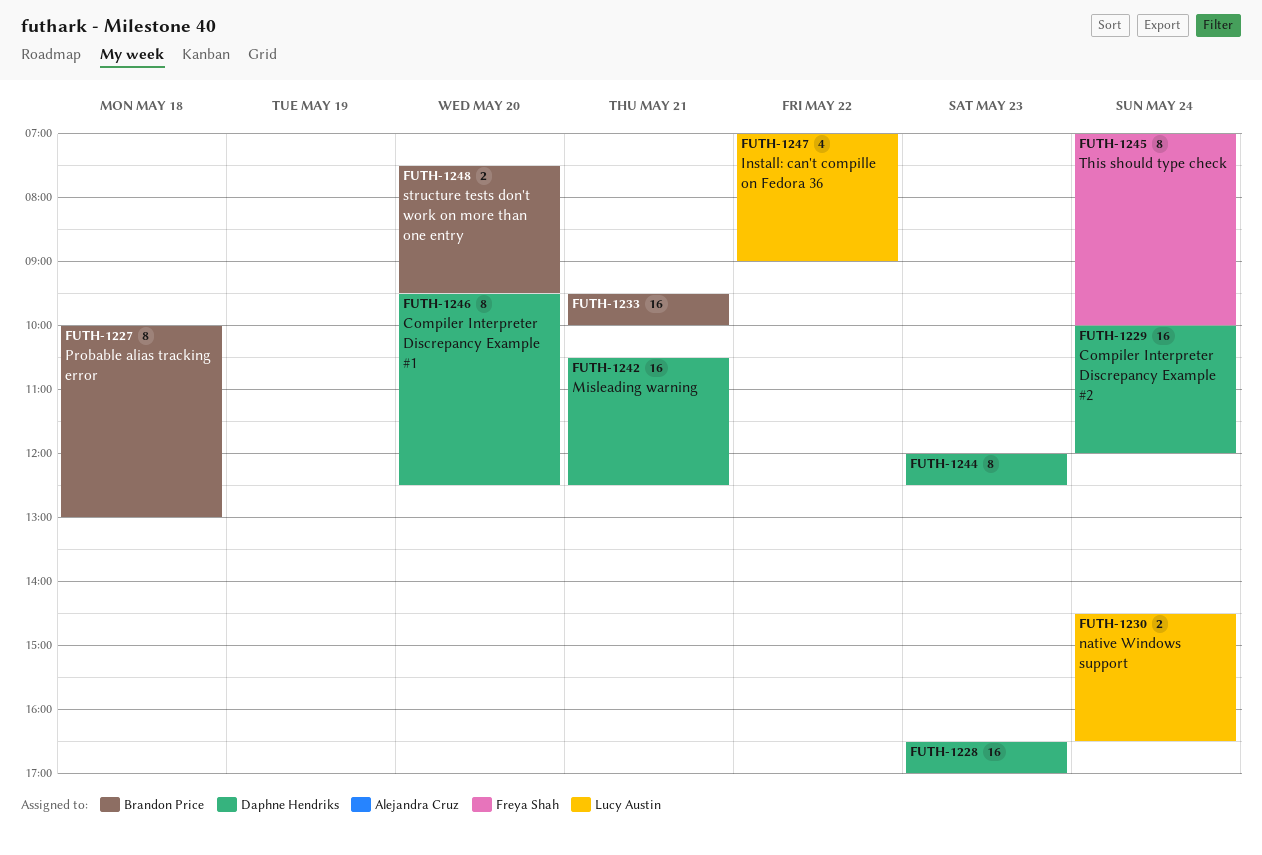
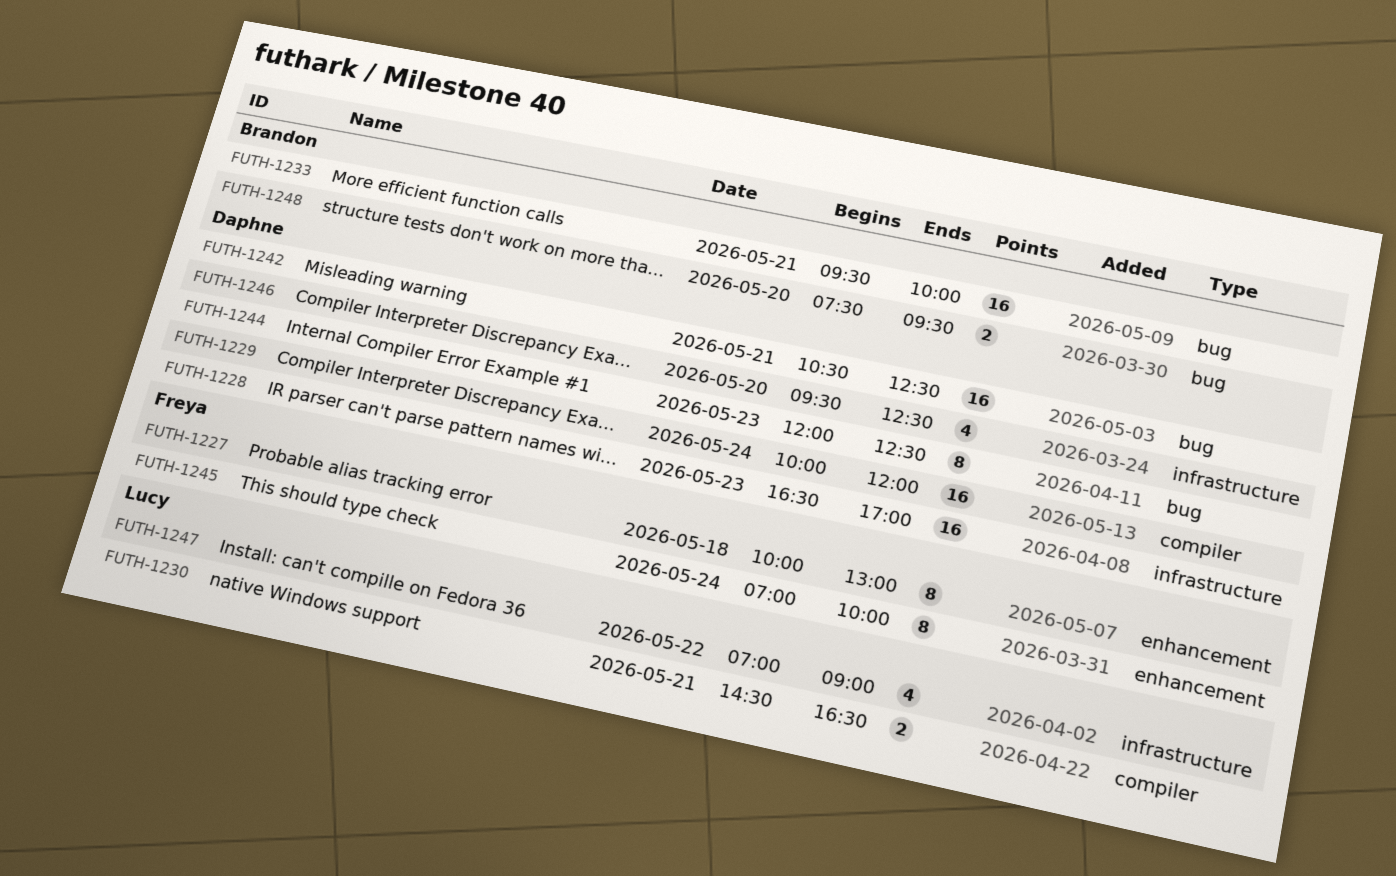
FUTH-1227, owner: Brandon Price -> Freya Shah
FUTH-1230, day: May 24 -> May 21
FUTH-1246, estimate: 8 -> 4

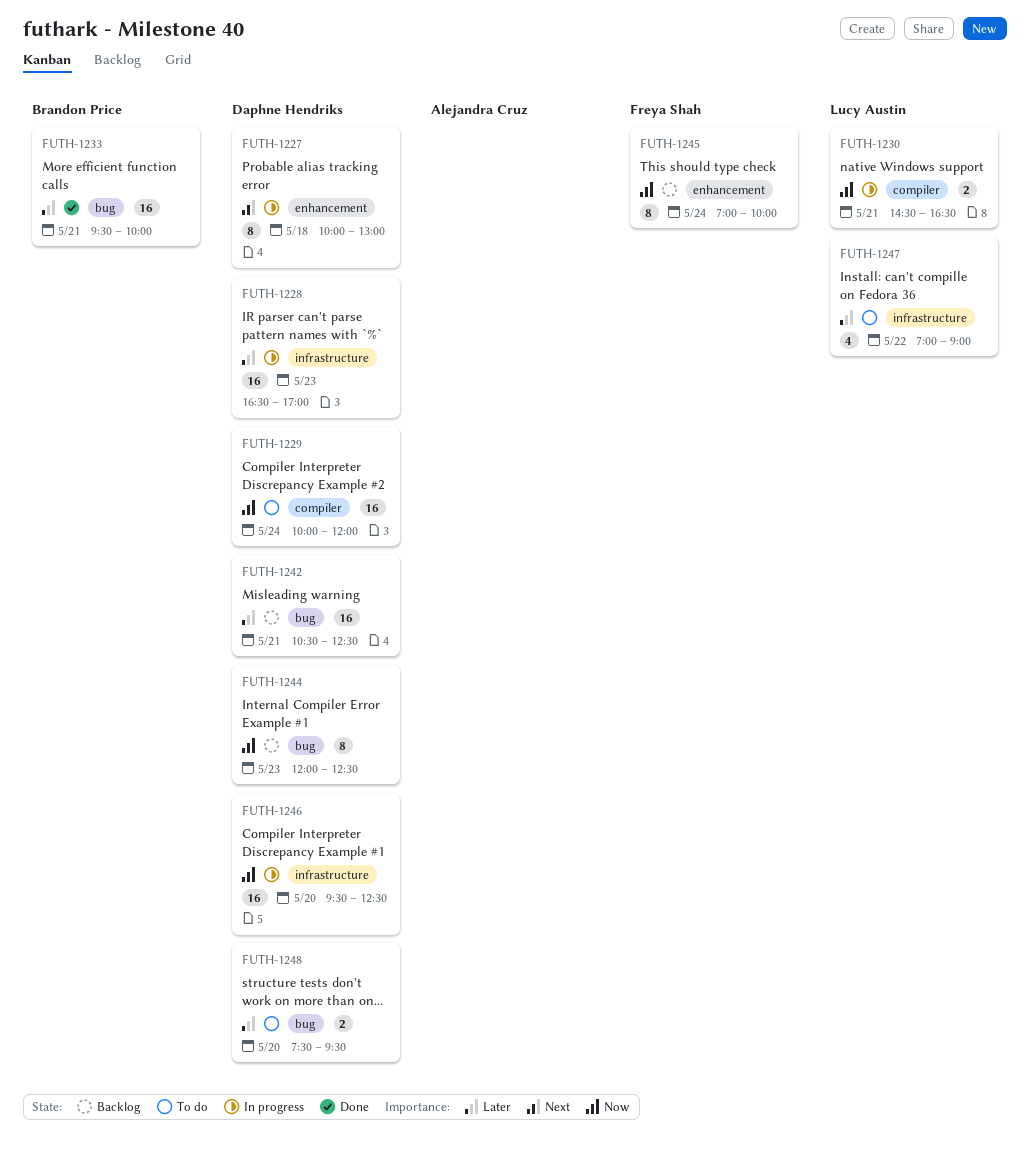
FUTH-1227, owner: Freya Shah -> Daphne Hendriks
FUTH-1246, estimate: 4 -> 16
FUTH-1248, owner: Brandon Price -> Daphne Hendriks

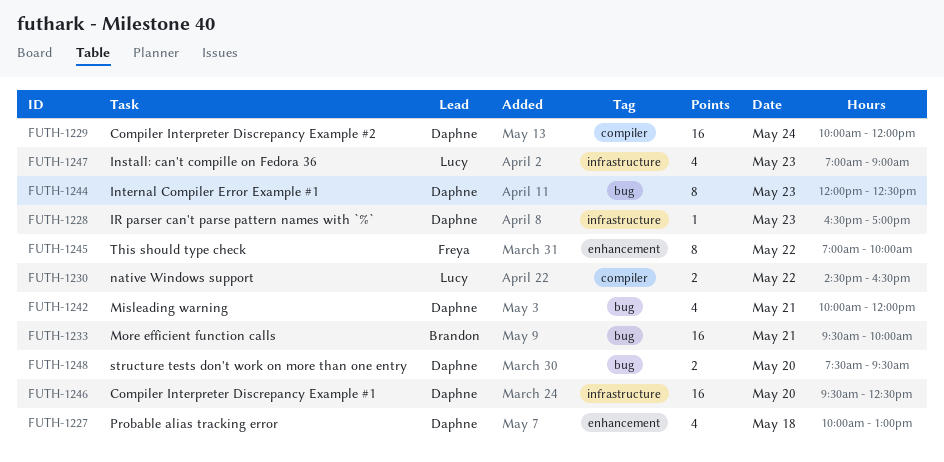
FUTH-1227, estimate: 8 -> 4
FUTH-1228, estimate: 16 -> 1
FUTH-1230, day: May 21 -> May 22
FUTH-1242, estimate: 16 -> 4
FUTH-1242, begins: 10:30 -> 10:00
FUTH-1242, ends: 12:30 -> 12:00
FUTH-1245, day: May 24 -> May 22
FUTH-1247, day: May 22 -> May 23

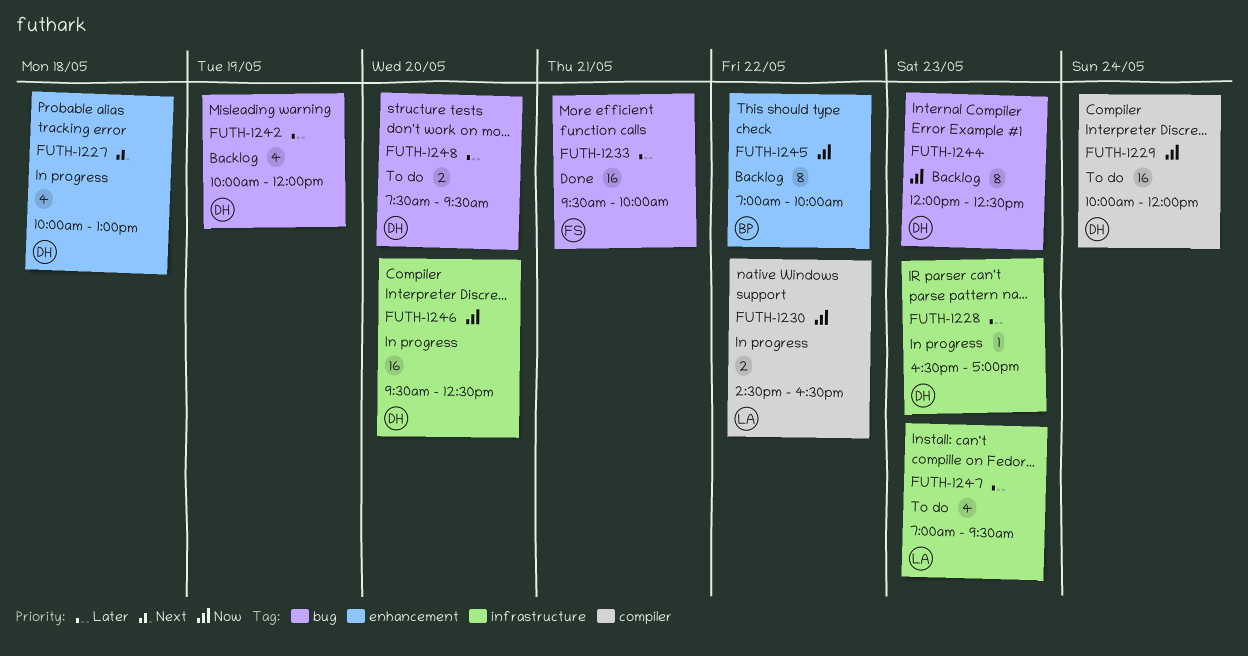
FUTH-1233, owner: Brandon -> Freya
FUTH-1242, day: May 21 -> May 19
FUTH-1245, owner: Freya -> Brandon
FUTH-1247, ends: 09:00 -> 09:30

